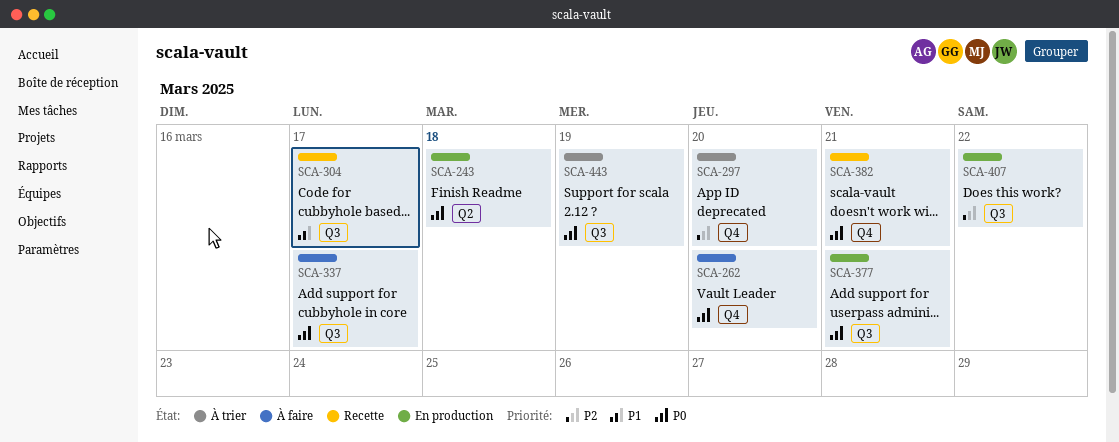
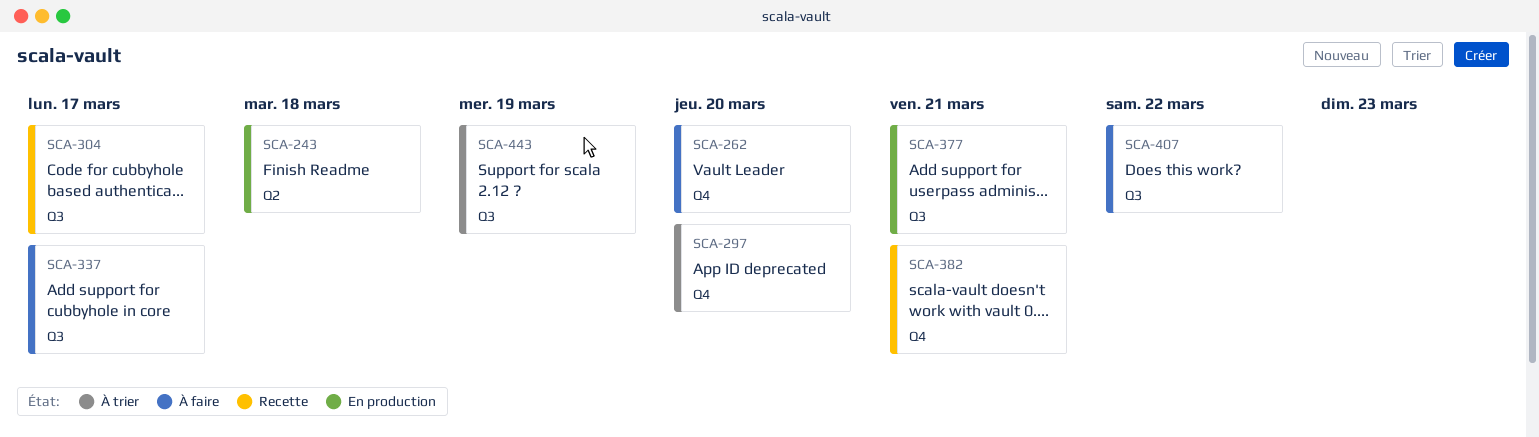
SCA-407, status: En production -> À faire

